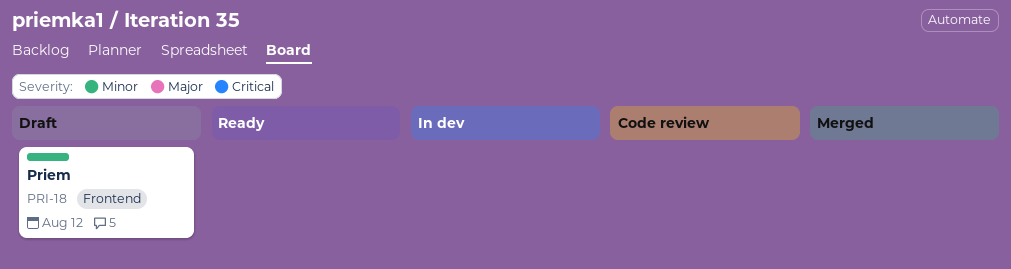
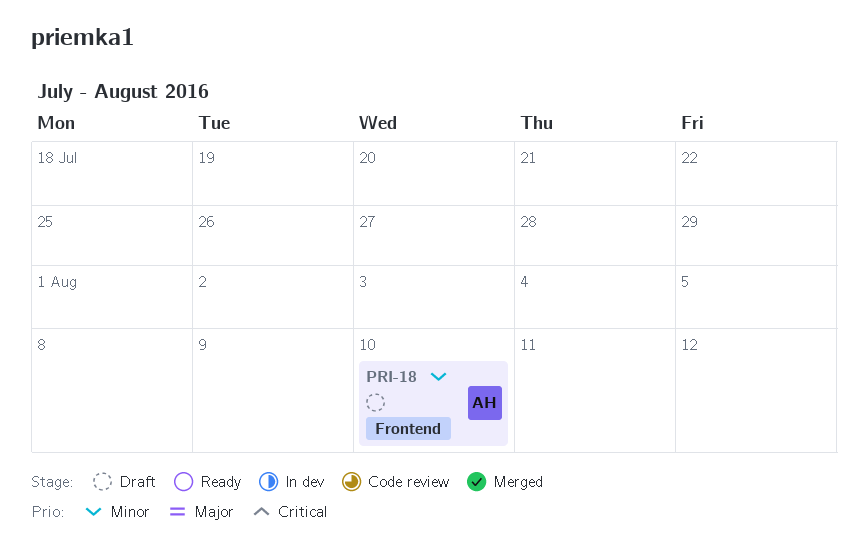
PRI-18, due: Aug 12 -> Aug 10

